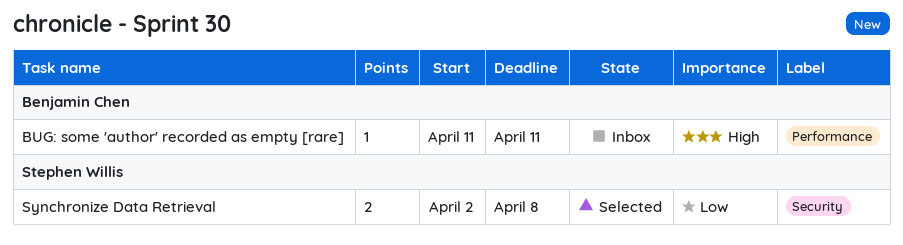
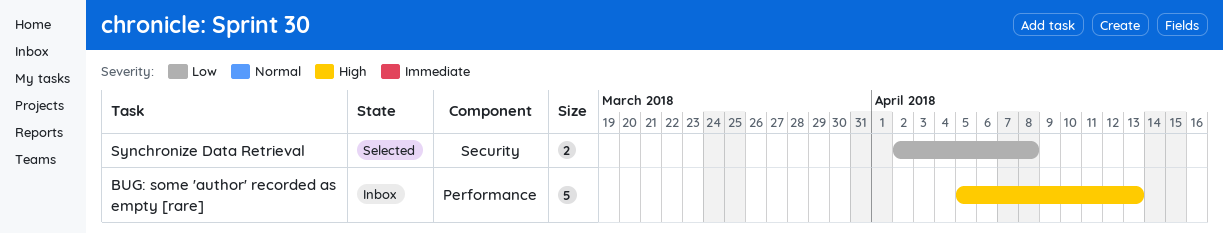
BUG: some 'author' recorded as empty [rare], estimate: 1 -> 5
BUG: some 'author' recorded as empty [rare], start: Apr 11 -> Apr 5
BUG: some 'author' recorded as empty [rare], due: Apr 11 -> Apr 13

